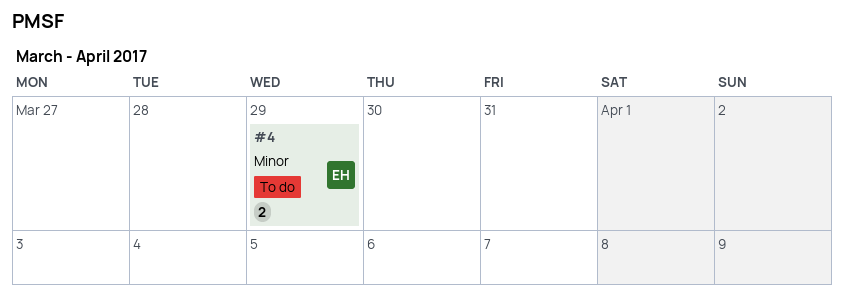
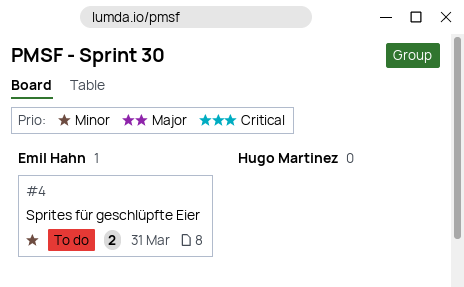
#4, due: Mar 29 -> Mar 31

